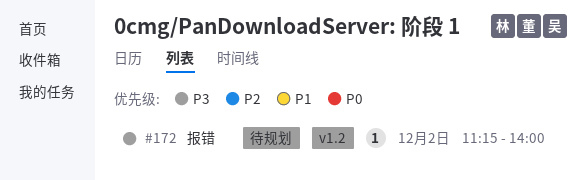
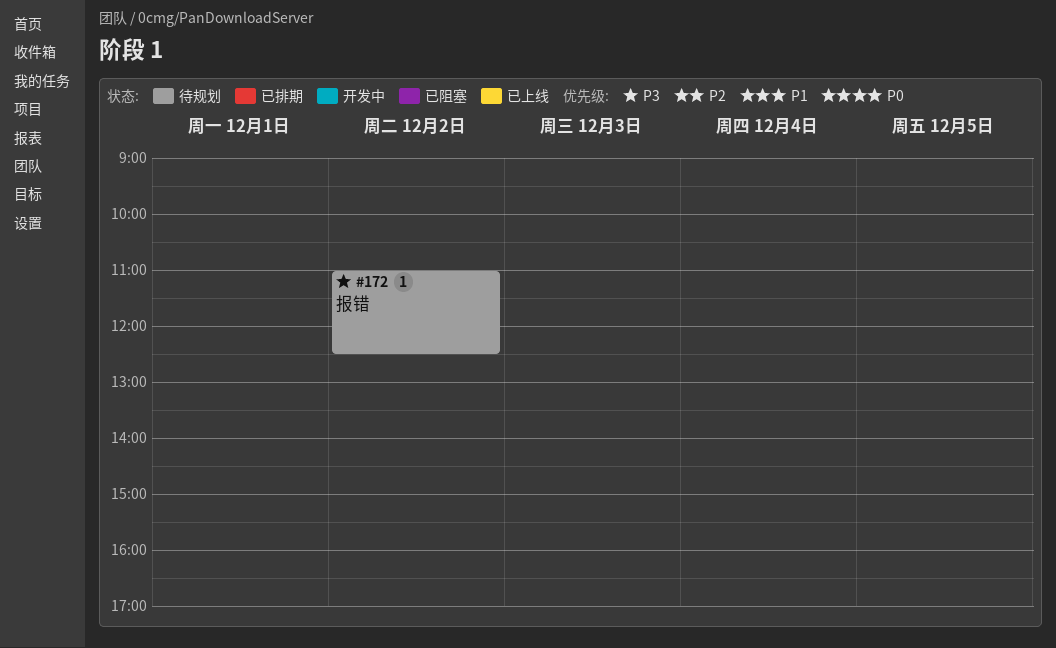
#172, begins: 11:15 -> 11:00
#172, ends: 14:00 -> 12:30

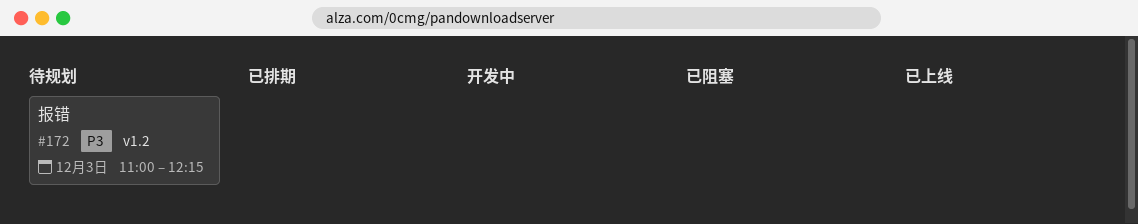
#172, day: Dec 2 -> Dec 3
#172, ends: 12:30 -> 12:15

